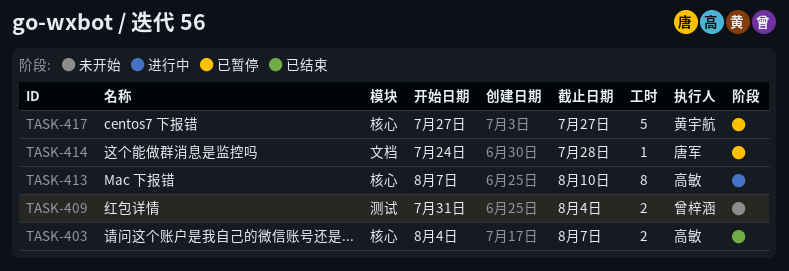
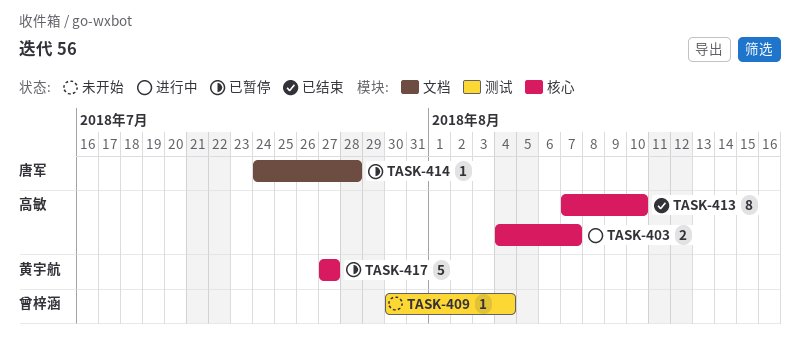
TASK-403, status: 已结束 -> 进行中
TASK-409, estimate: 2 -> 1
TASK-409, start: Jul 31 -> Jul 30
TASK-413, status: 进行中 -> 已结束

